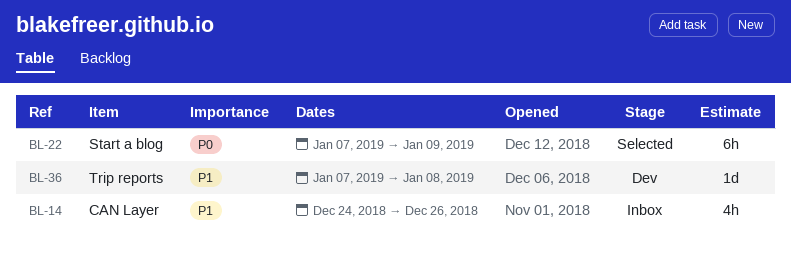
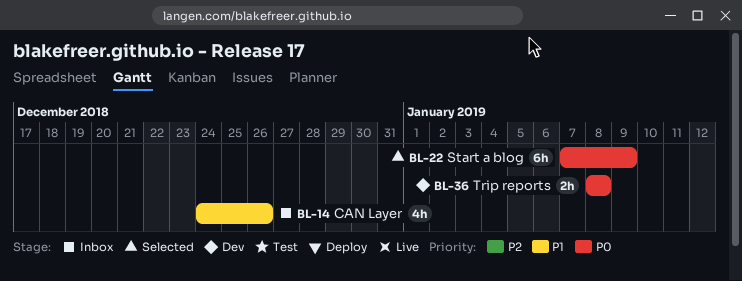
BL-36, priority: P1 -> P0
BL-36, estimate: 1d -> 2h
BL-36, start: Jan 7 -> Jan 8

